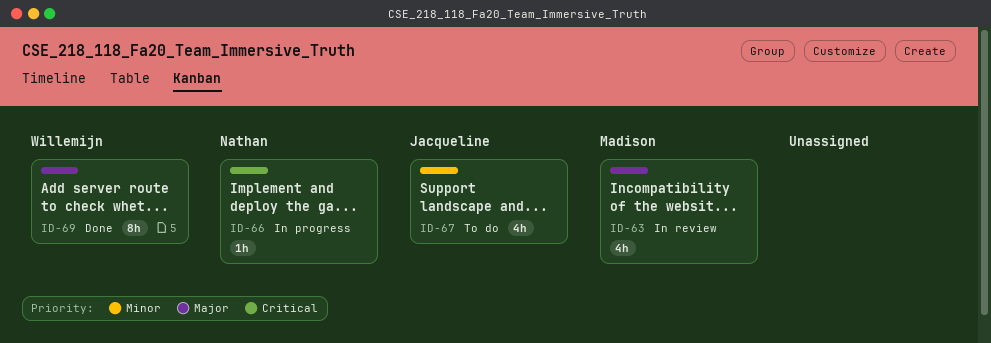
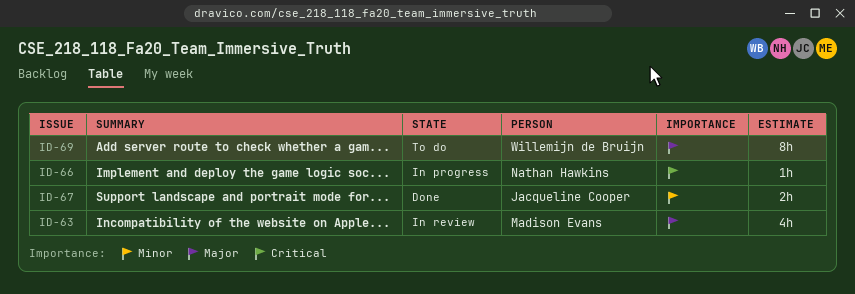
ID-67, status: To do -> Done
ID-67, estimate: 4h -> 2h
ID-69, status: Done -> To do

